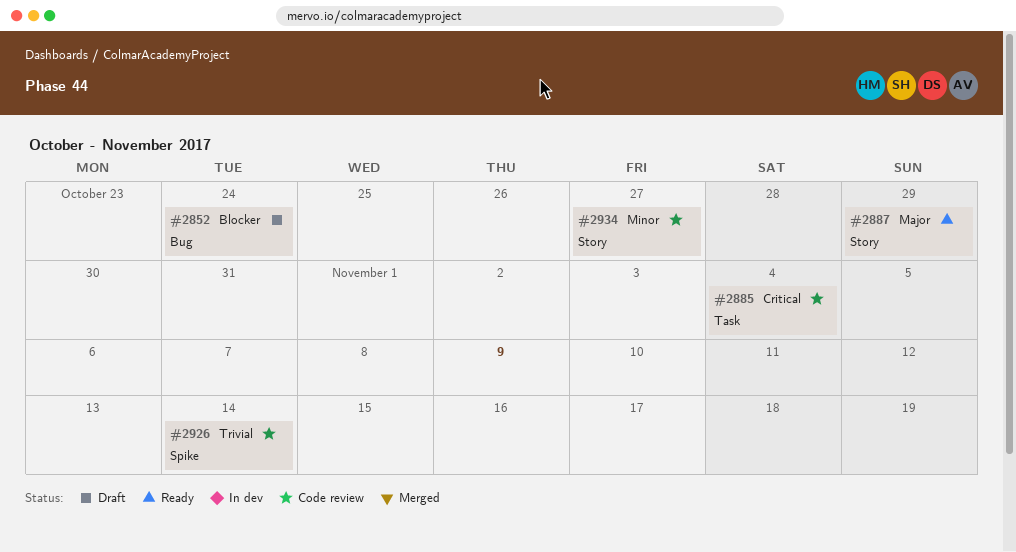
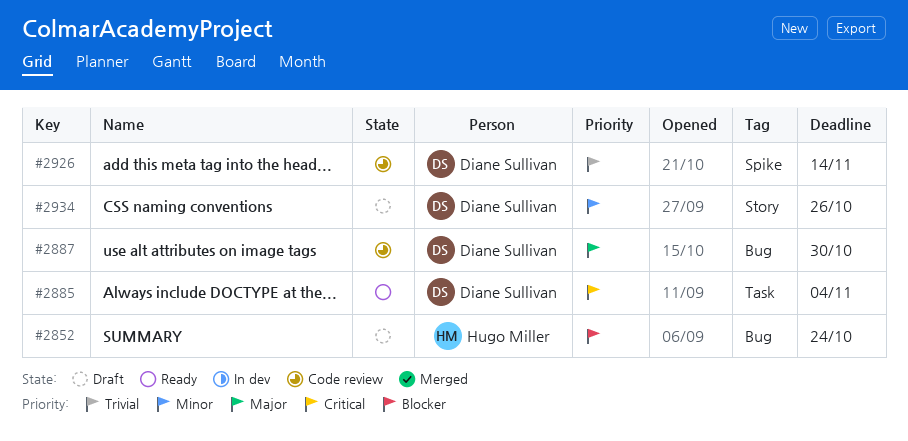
#2885, status: Code review -> Ready
#2887, status: Ready -> Code review
#2887, label: Story -> Bug
#2887, due: Oct 29 -> Oct 30
#2934, status: Code review -> Draft
#2934, due: Oct 27 -> Oct 26

